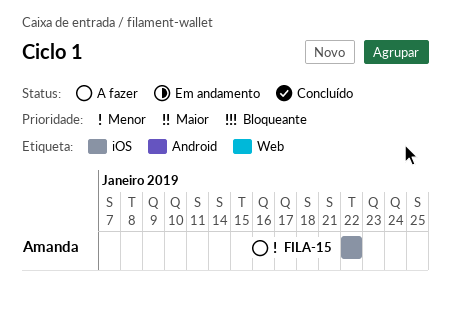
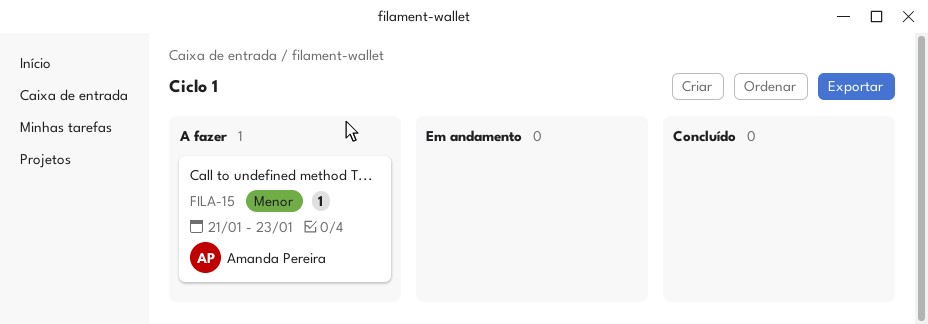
FILA-15, start: Jan 22 -> Jan 21
FILA-15, due: Jan 22 -> Jan 23

